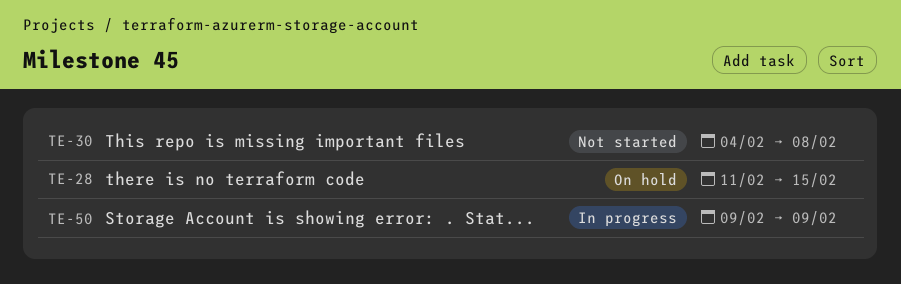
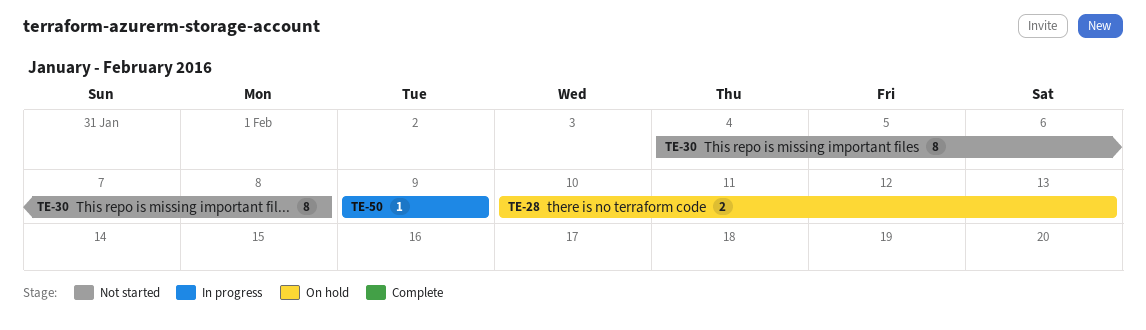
TE-28, start: Feb 11 -> Feb 10
TE-28, due: Feb 15 -> Feb 13

